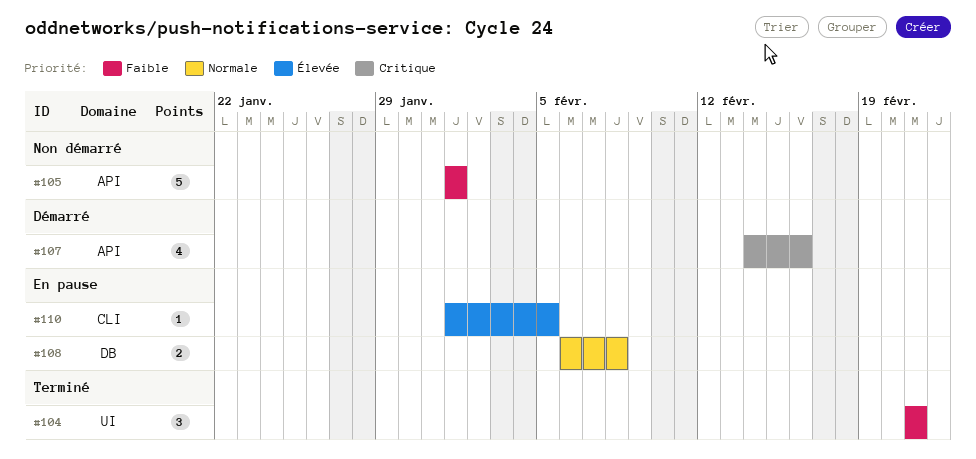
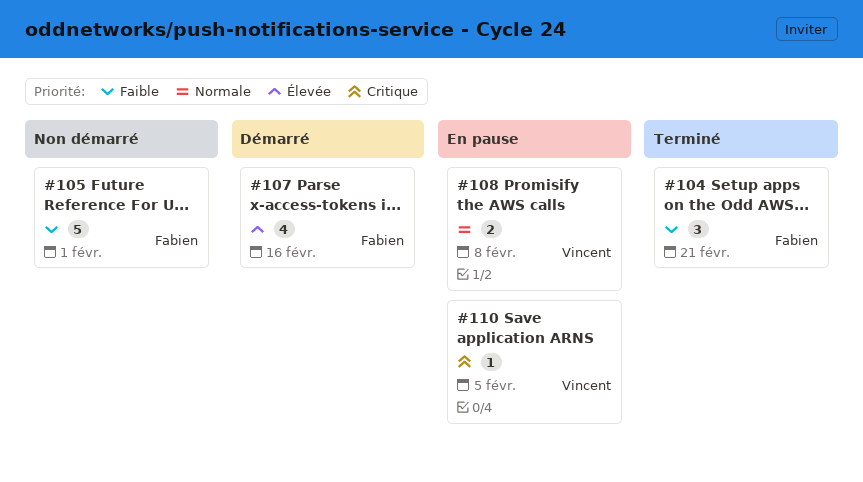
#107, priority: Critique -> Élevée
#110, priority: Élevée -> Critique

